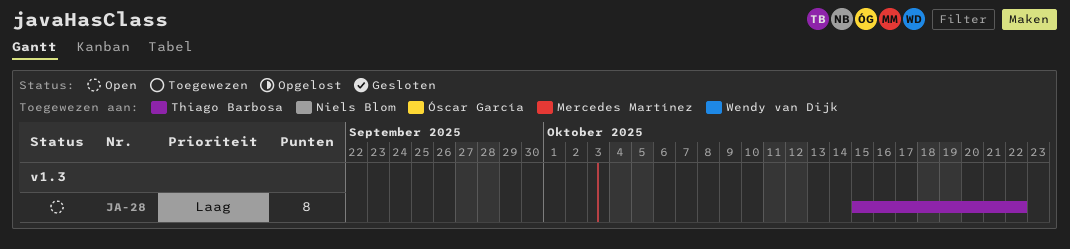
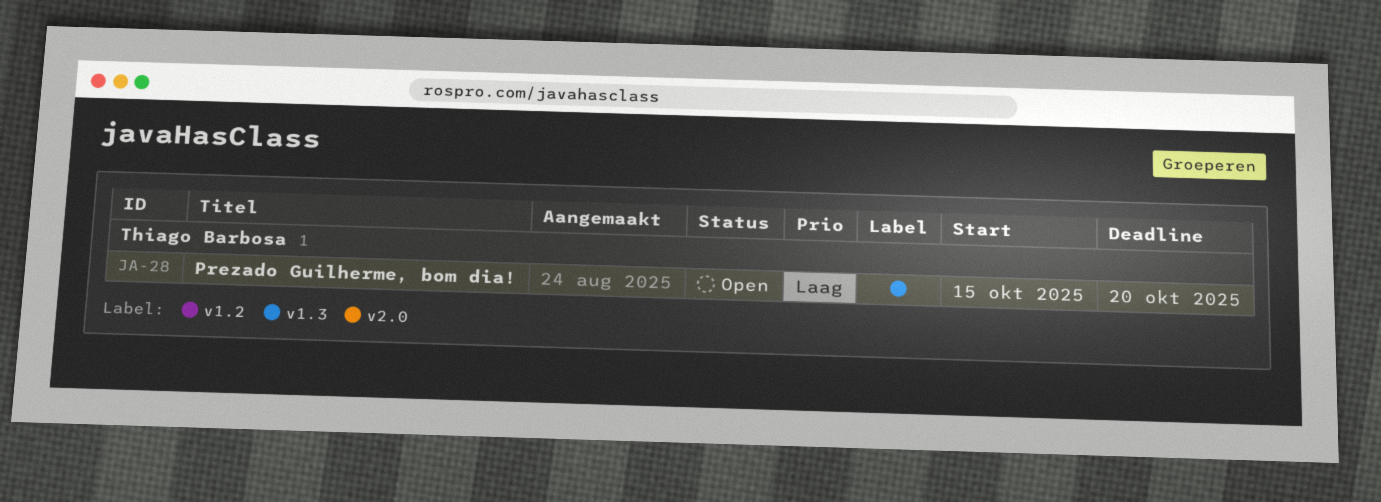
JA-28, due: Oct 22 -> Oct 20

